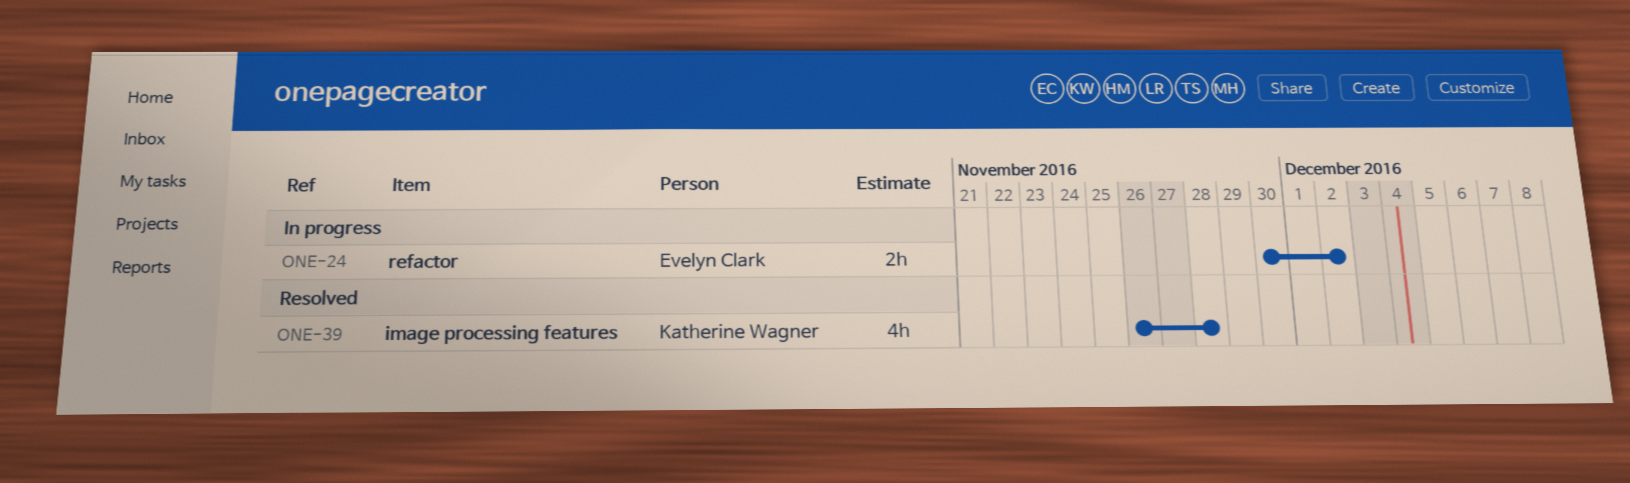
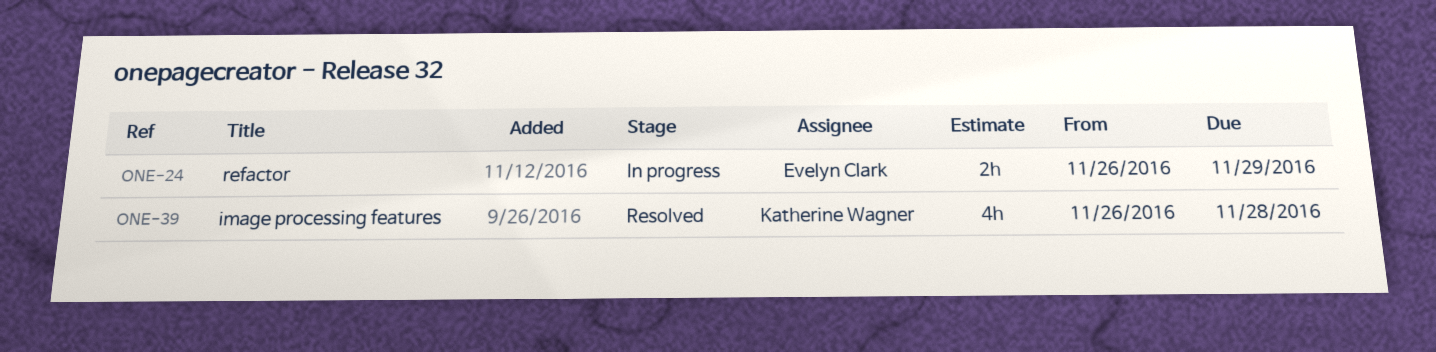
ONE-24, start: Nov 30 -> Nov 26
ONE-24, due: Dec 2 -> Nov 29

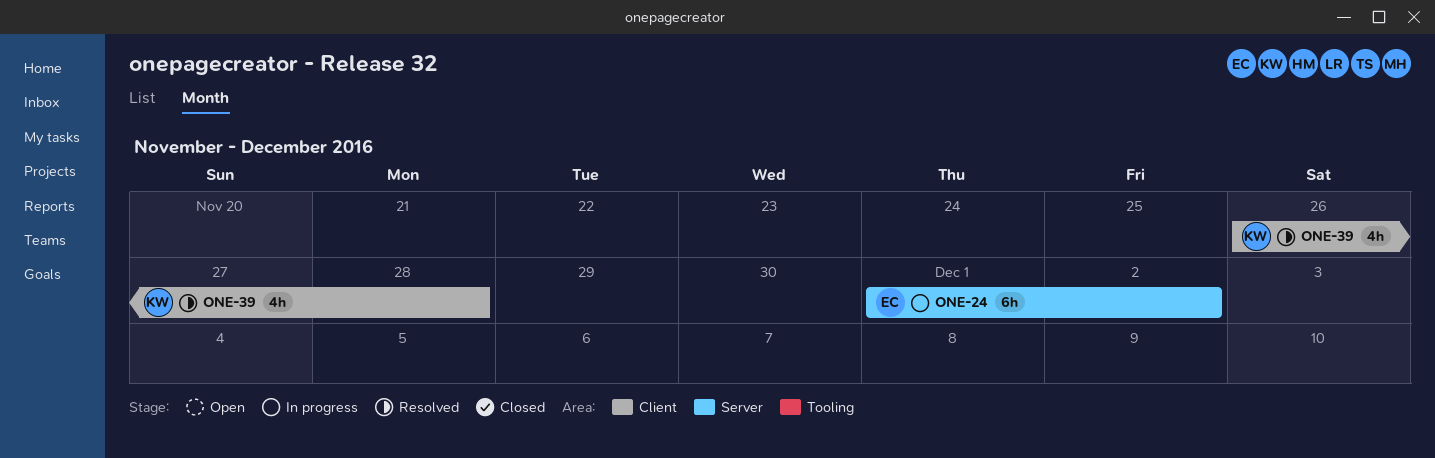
ONE-24, estimate: 2h -> 6h
ONE-24, start: Nov 26 -> Dec 1
ONE-24, due: Nov 29 -> Dec 2

